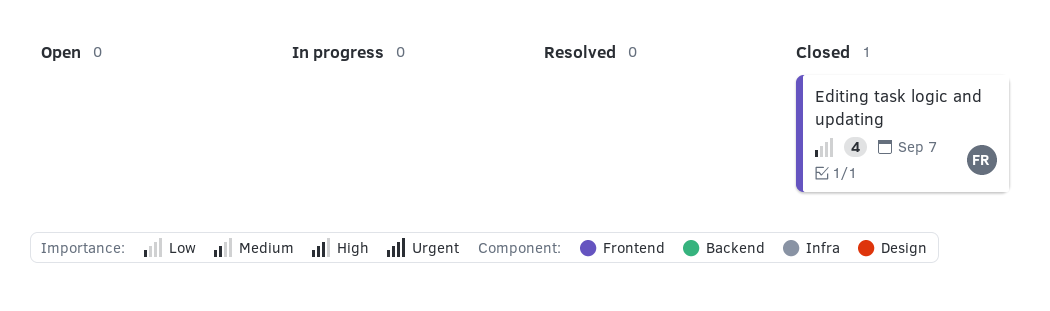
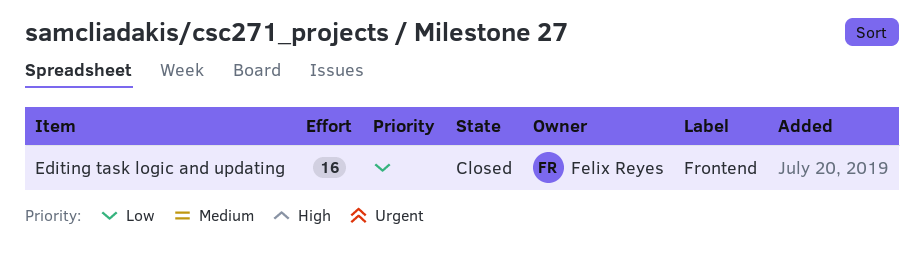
Editing task logic and updating, estimate: 4 -> 16

